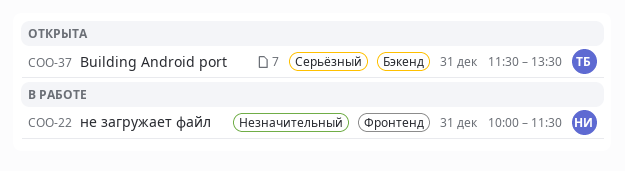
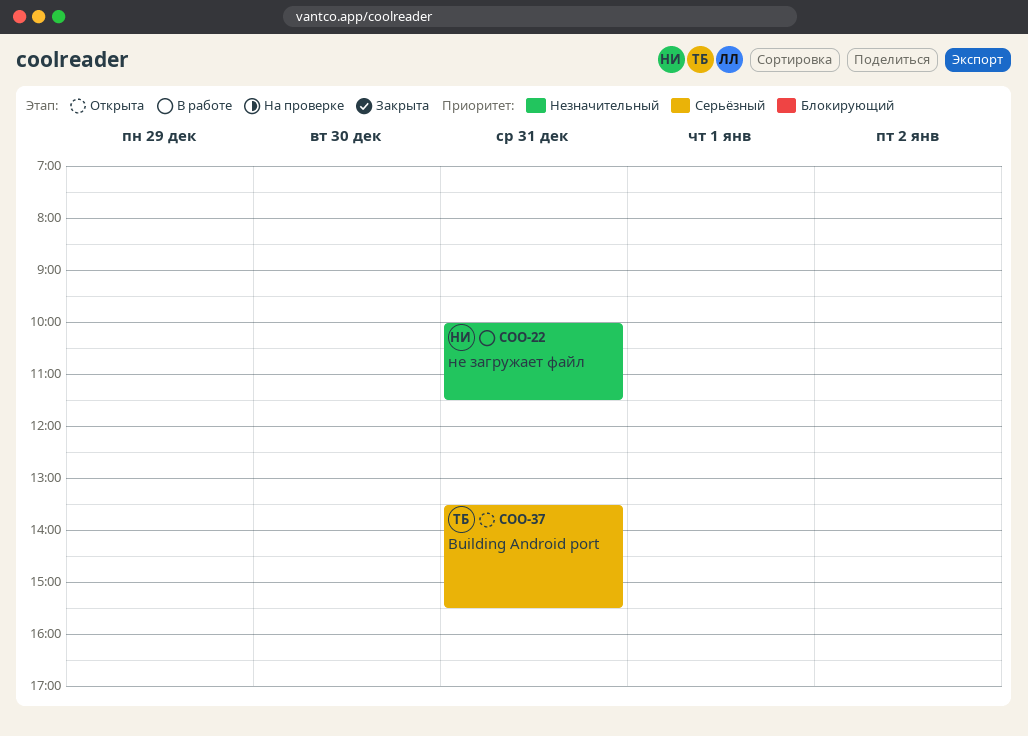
COO-37, begins: 11:30 -> 13:30
COO-37, ends: 13:30 -> 15:30

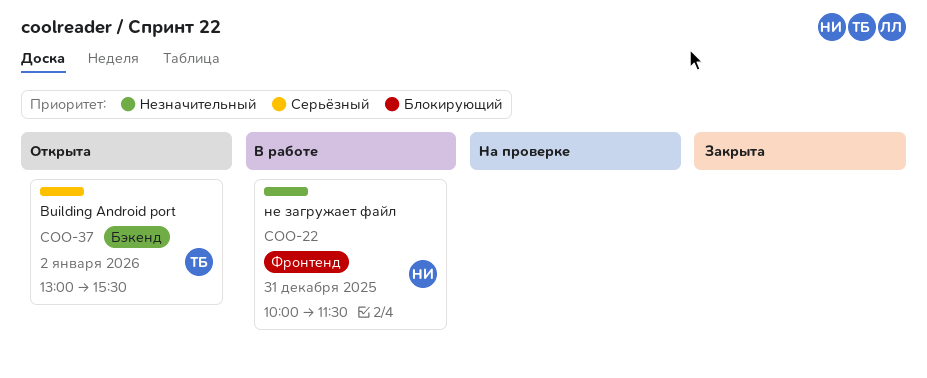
COO-37, day: Dec 31 -> Jan 2
COO-37, begins: 13:30 -> 13:00

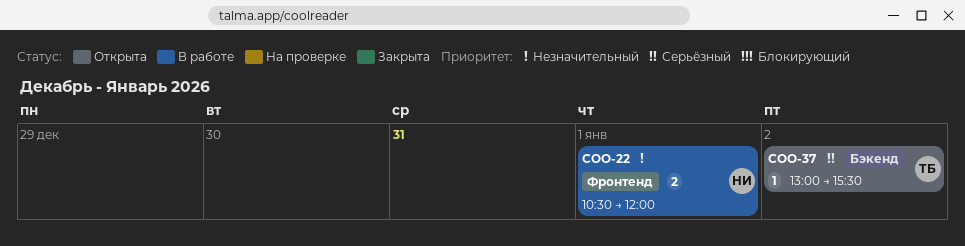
COO-22, day: Dec 31 -> Jan 1
COO-22, begins: 10:00 -> 10:30
COO-22, ends: 11:30 -> 12:00

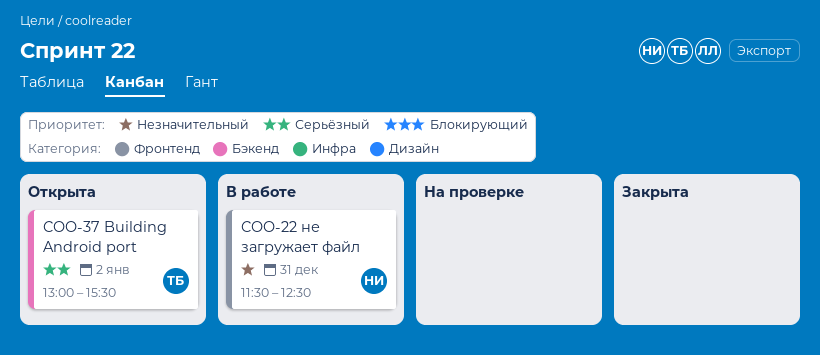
COO-22, day: Jan 1 -> Dec 31
COO-22, begins: 10:30 -> 11:30
COO-22, ends: 12:00 -> 12:30

